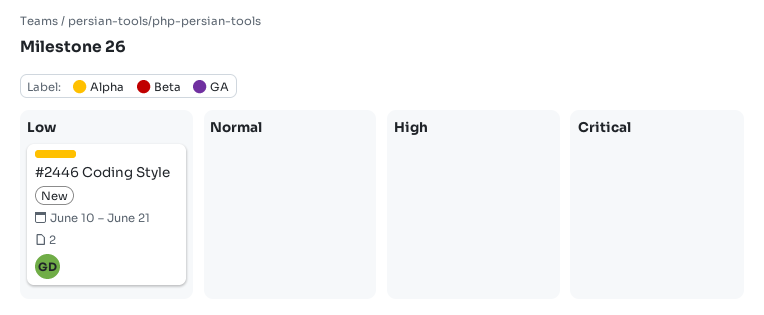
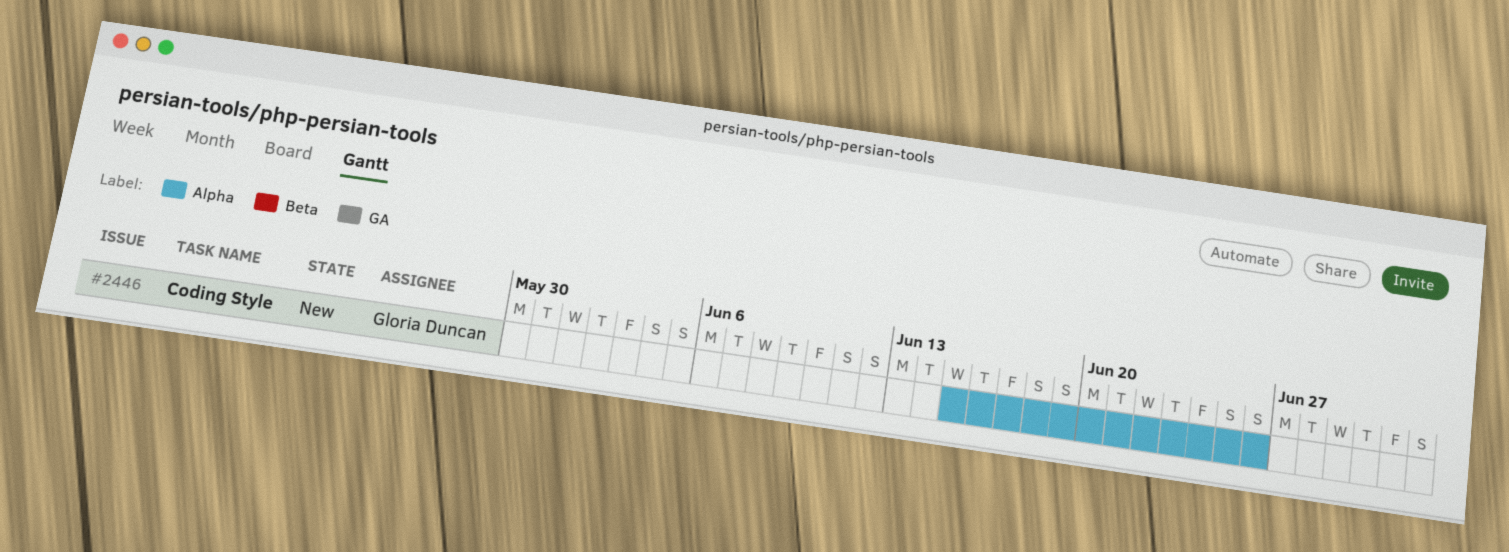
#2446, start: Jun 10 -> Jun 15
#2446, due: Jun 21 -> Jun 26

